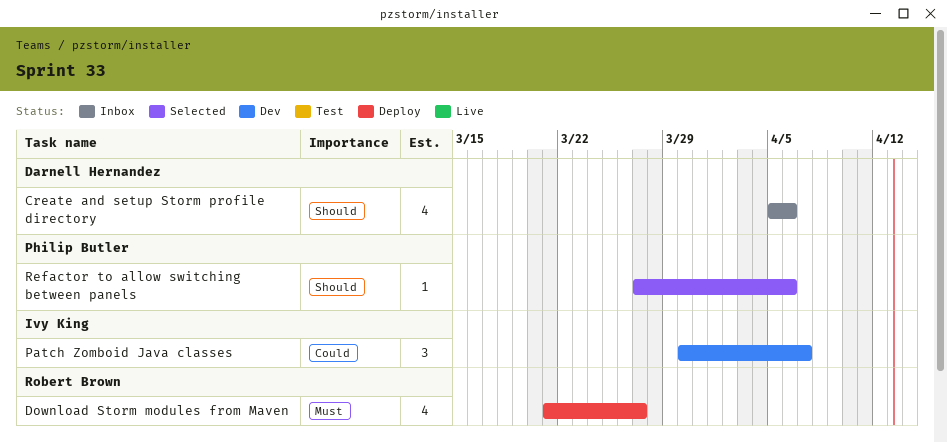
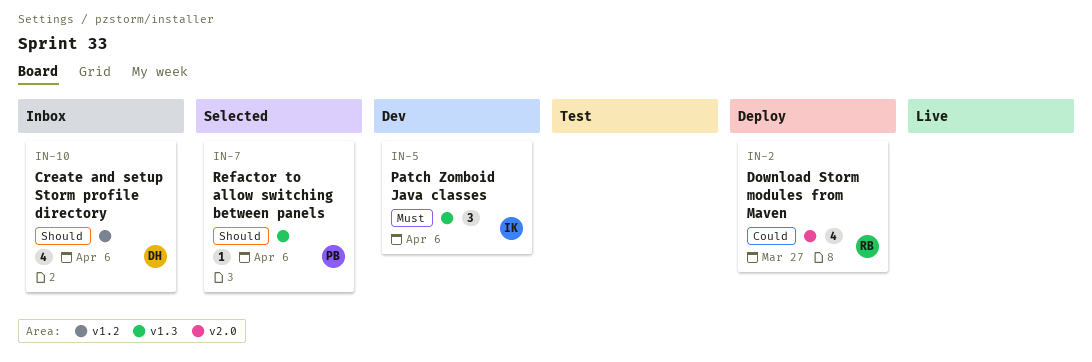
Download Storm modules from Maven, priority: Must -> Could
Patch Zomboid Java classes, priority: Could -> Must
Patch Zomboid Java classes, due: Apr 7 -> Apr 6

